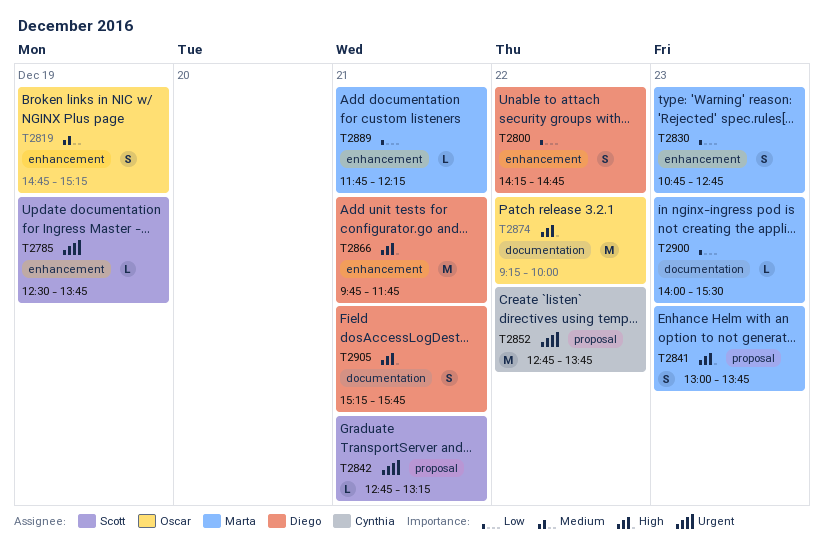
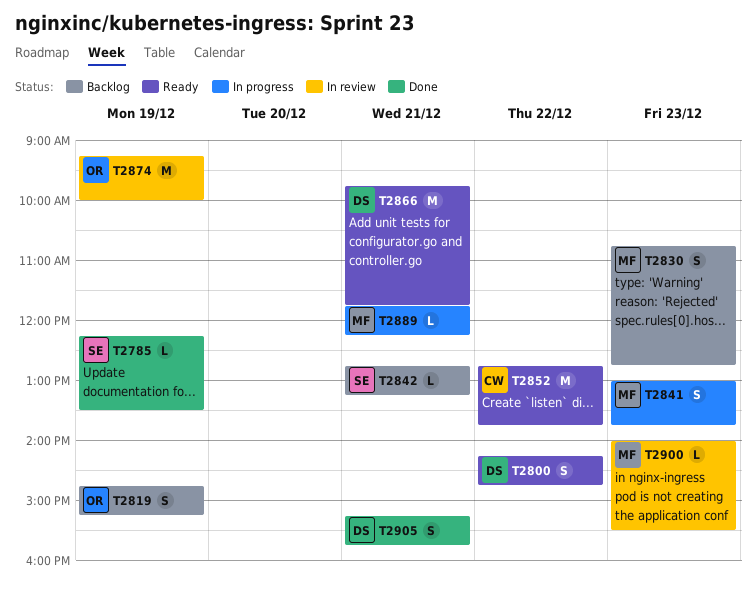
T2785, begins: 12:30 -> 12:15
T2785, ends: 13:45 -> 13:30
T2874, day: Dec 22 -> Dec 19

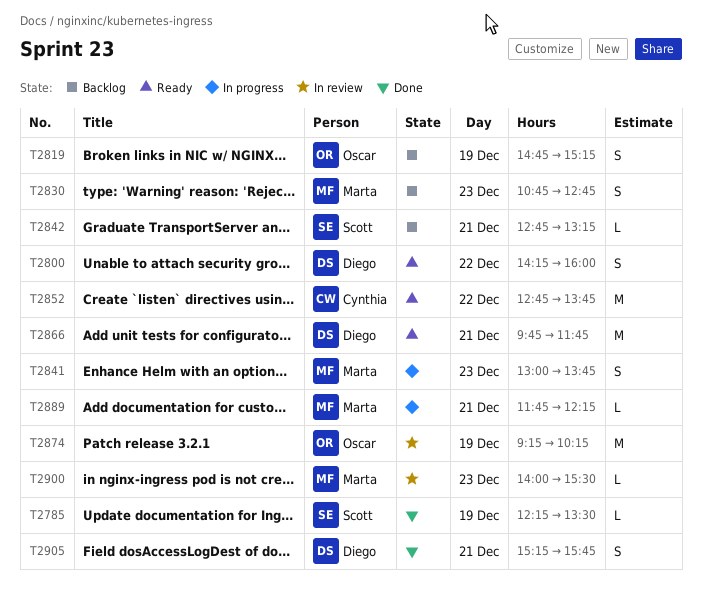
T2800, ends: 14:45 -> 16:00
T2874, ends: 10:00 -> 10:15

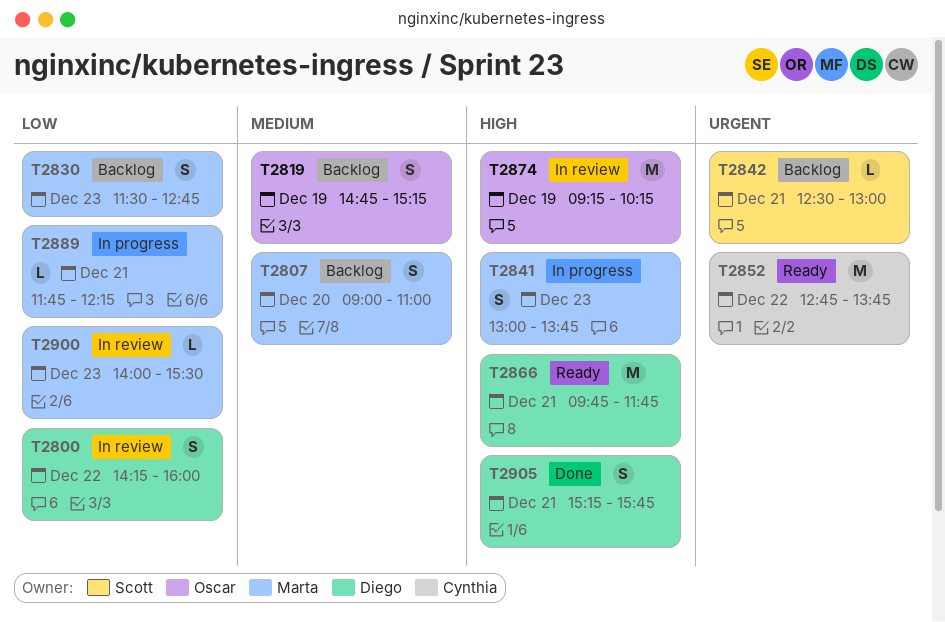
T2785: present -> none
T2800, status: Ready -> In review
T2807: none -> present
T2830, begins: 10:45 -> 11:30
T2842, begins: 12:45 -> 12:30
T2842, ends: 13:15 -> 13:00

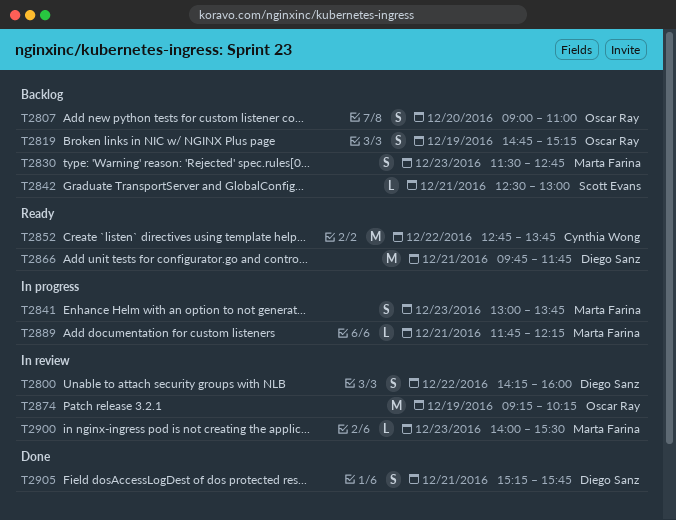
T2807, owner: Marta Farina -> Oscar Ray

